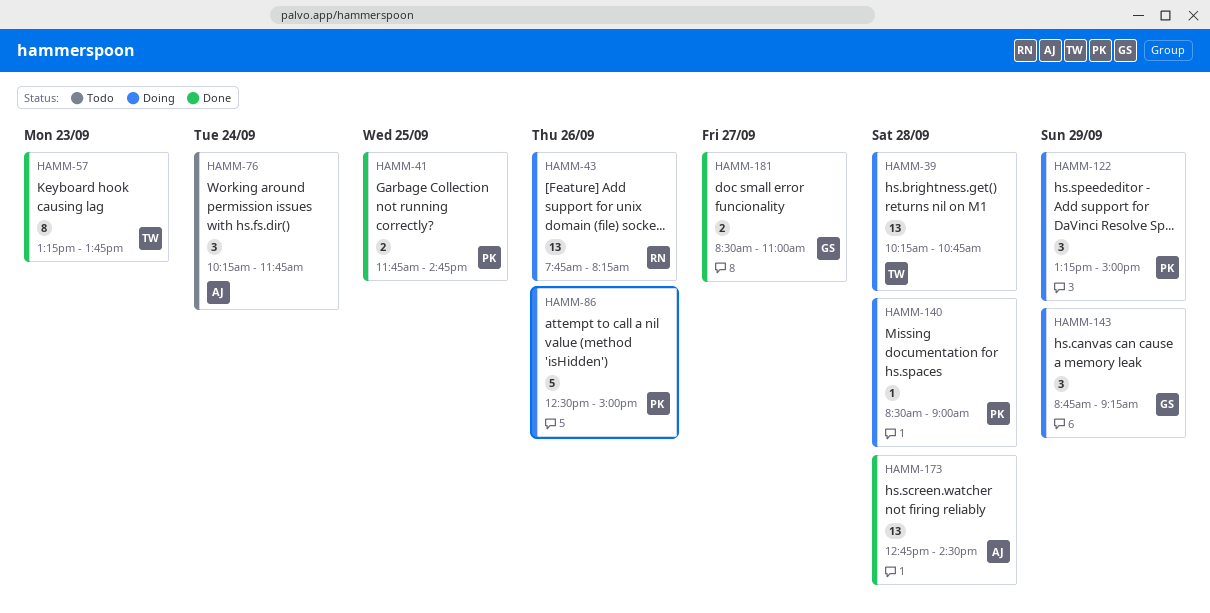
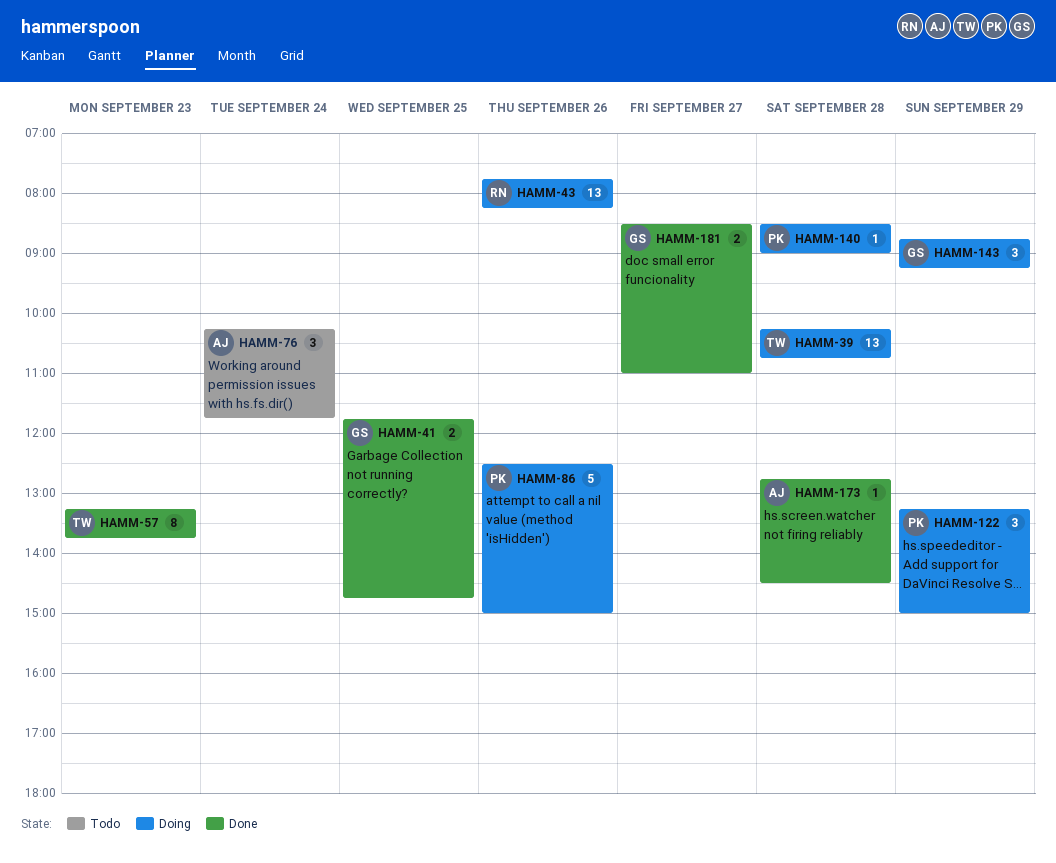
HAMM-41, owner: PK -> GS
HAMM-173, estimate: 13 -> 1

